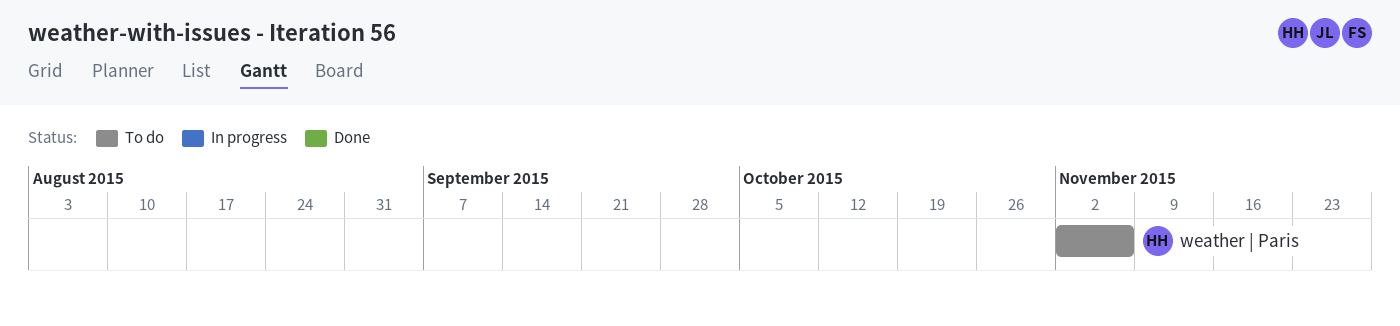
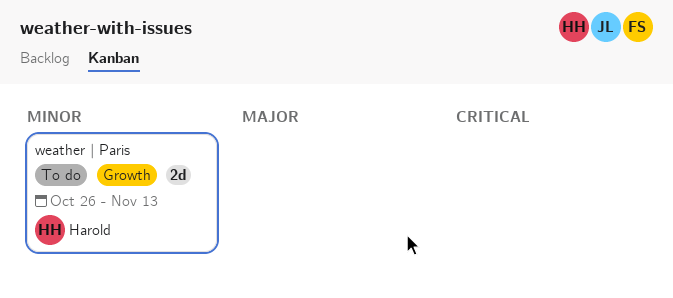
weather | Paris, start: Nov 2 -> Oct 26
weather | Paris, due: Nov 6 -> Nov 13

